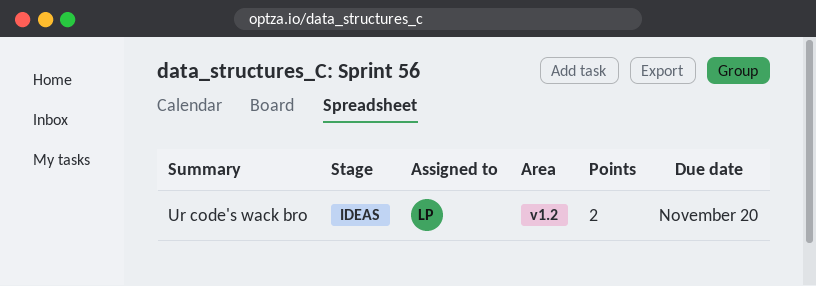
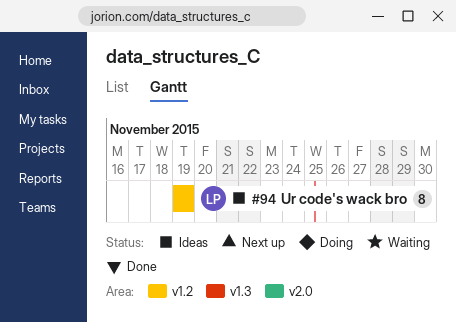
Ur code's wack bro, estimate: 2 -> 8
Ur code's wack bro, due: Nov 20 -> Nov 19

